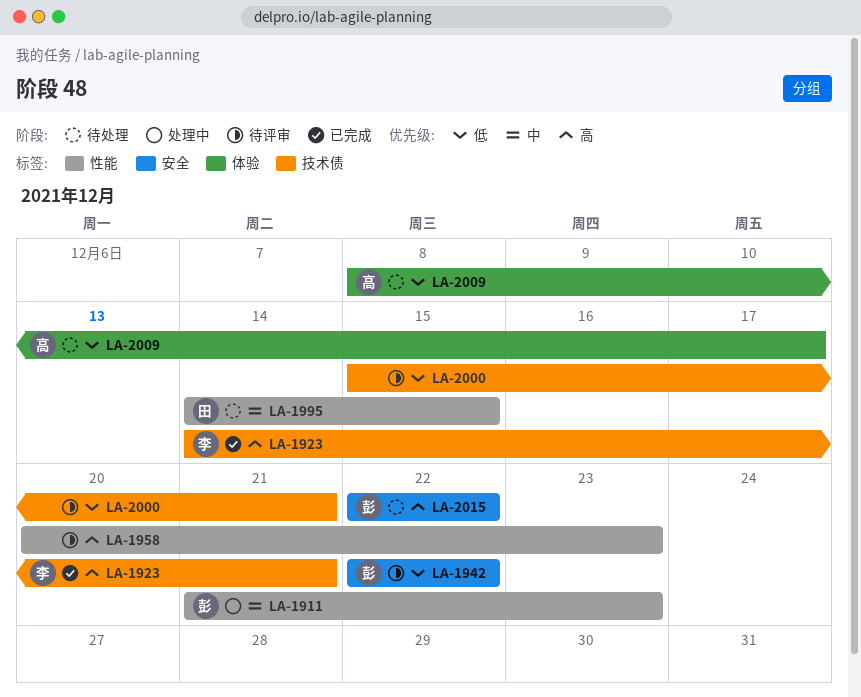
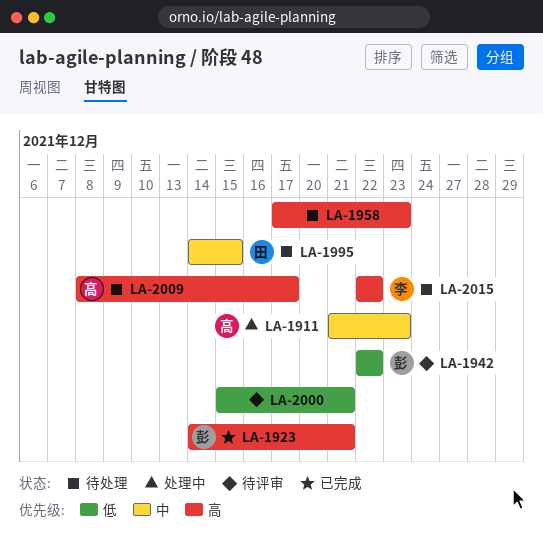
LA-1911, owner: 彭 -> 高
LA-1923, owner: 李 -> 彭
LA-1958, status: 待评审 -> 待处理
LA-1958, start: Dec 20 -> Dec 17
LA-2009, priority: 低 -> 高
LA-2015, owner: 彭 -> 李

